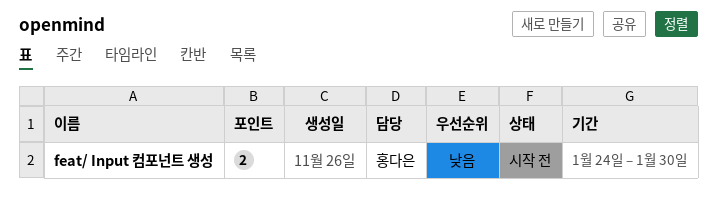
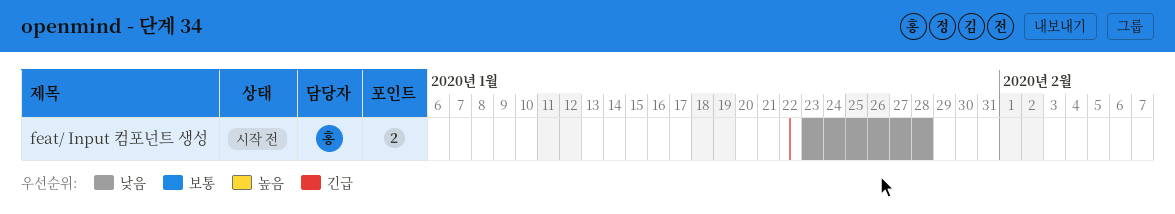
feat/ Input 컴포넌트 생성, start: Jan 24 -> Jan 23
feat/ Input 컴포넌트 생성, due: Jan 30 -> Jan 28

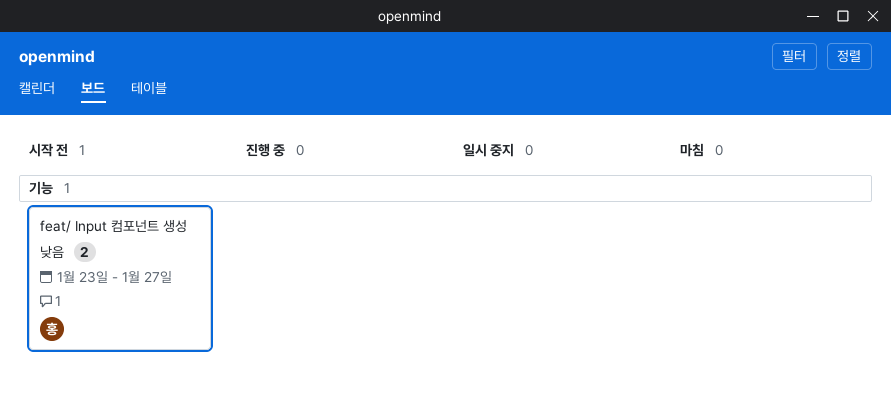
feat/ Input 컴포넌트 생성, due: Jan 28 -> Jan 27

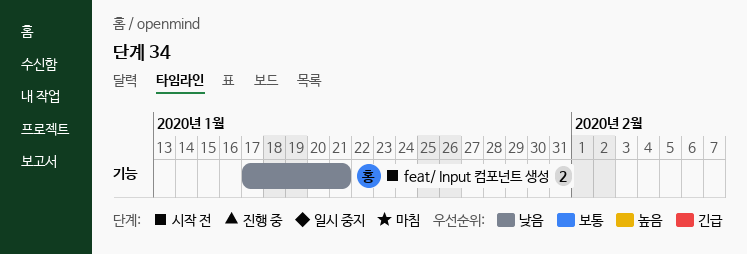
feat/ Input 컴포넌트 생성, start: Jan 23 -> Jan 17
feat/ Input 컴포넌트 생성, due: Jan 27 -> Jan 21

